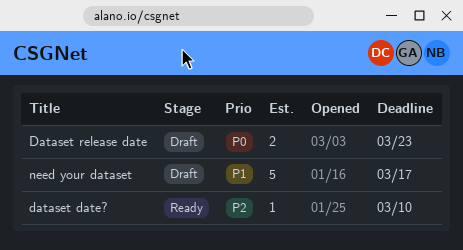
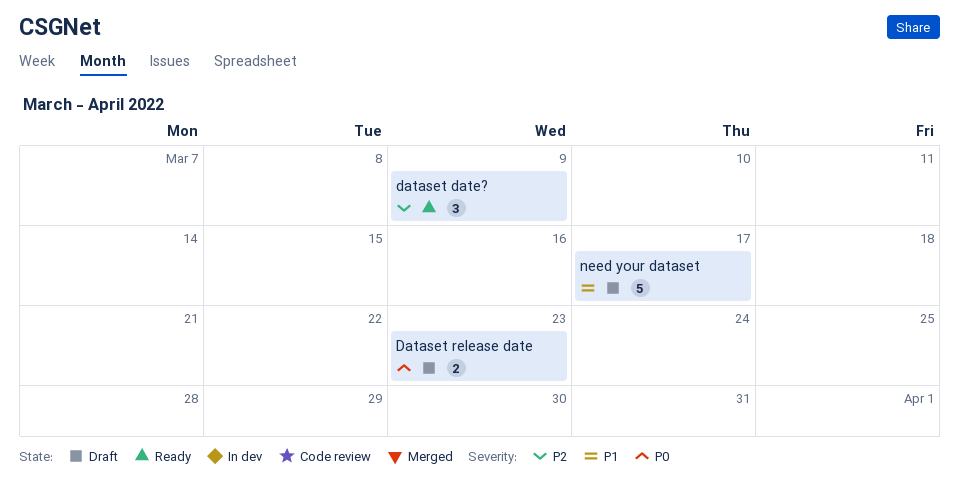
dataset date?, estimate: 1 -> 3
dataset date?, due: Mar 10 -> Mar 9

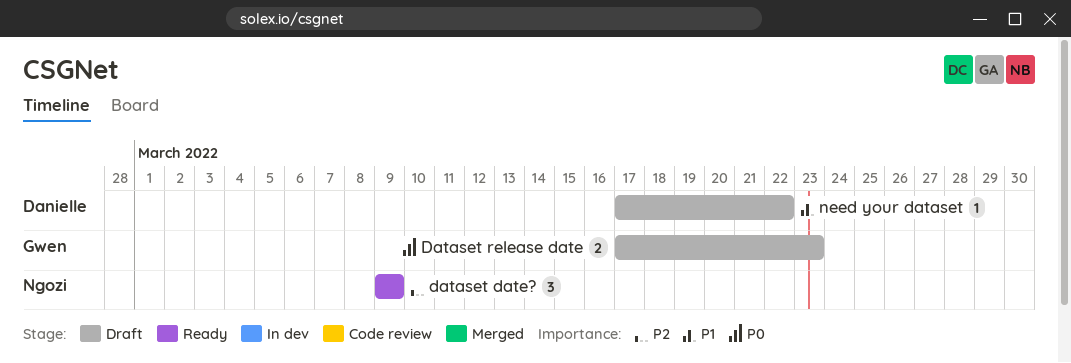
need your dataset, estimate: 5 -> 1
need your dataset, due: Mar 17 -> Mar 22

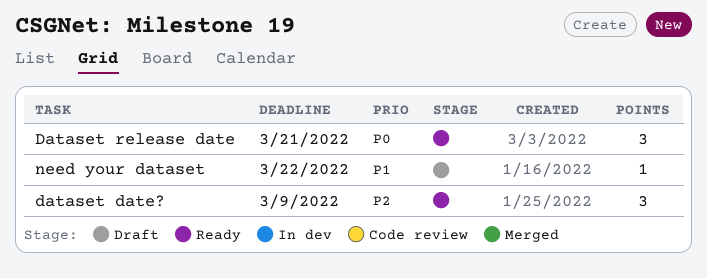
Dataset release date, status: Draft -> Ready
Dataset release date, estimate: 2 -> 3
Dataset release date, due: Mar 23 -> Mar 21

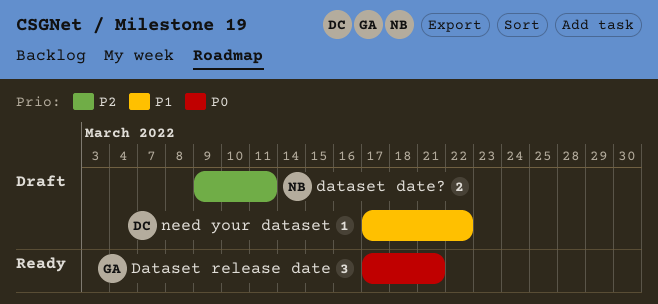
dataset date?, status: Ready -> Draft
dataset date?, estimate: 3 -> 2
dataset date?, due: Mar 9 -> Mar 11

